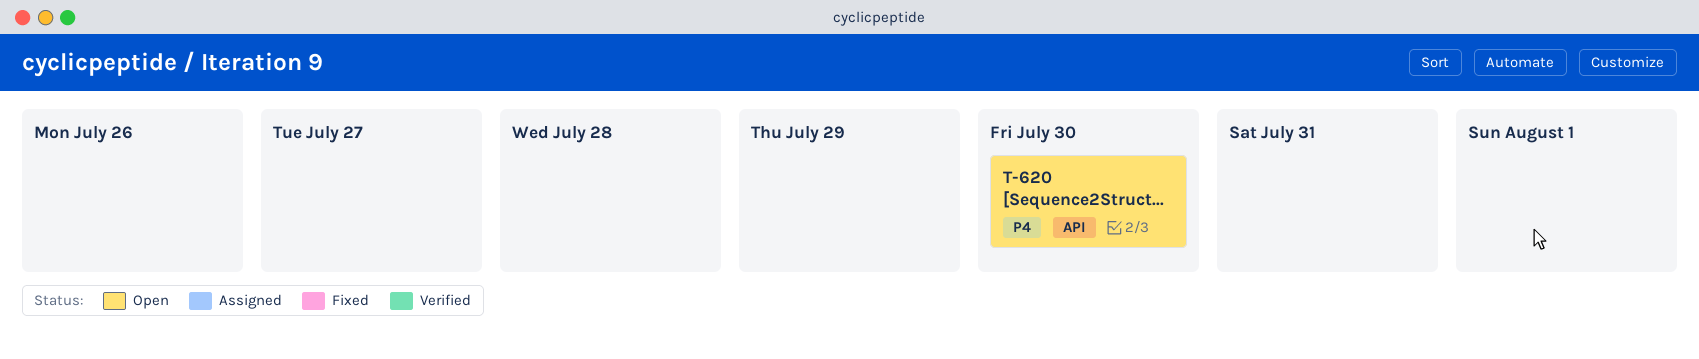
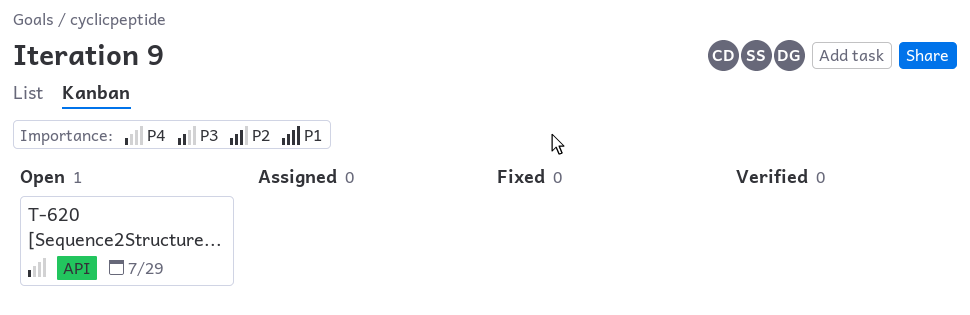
T-620, due: Jul 30 -> Jul 29

